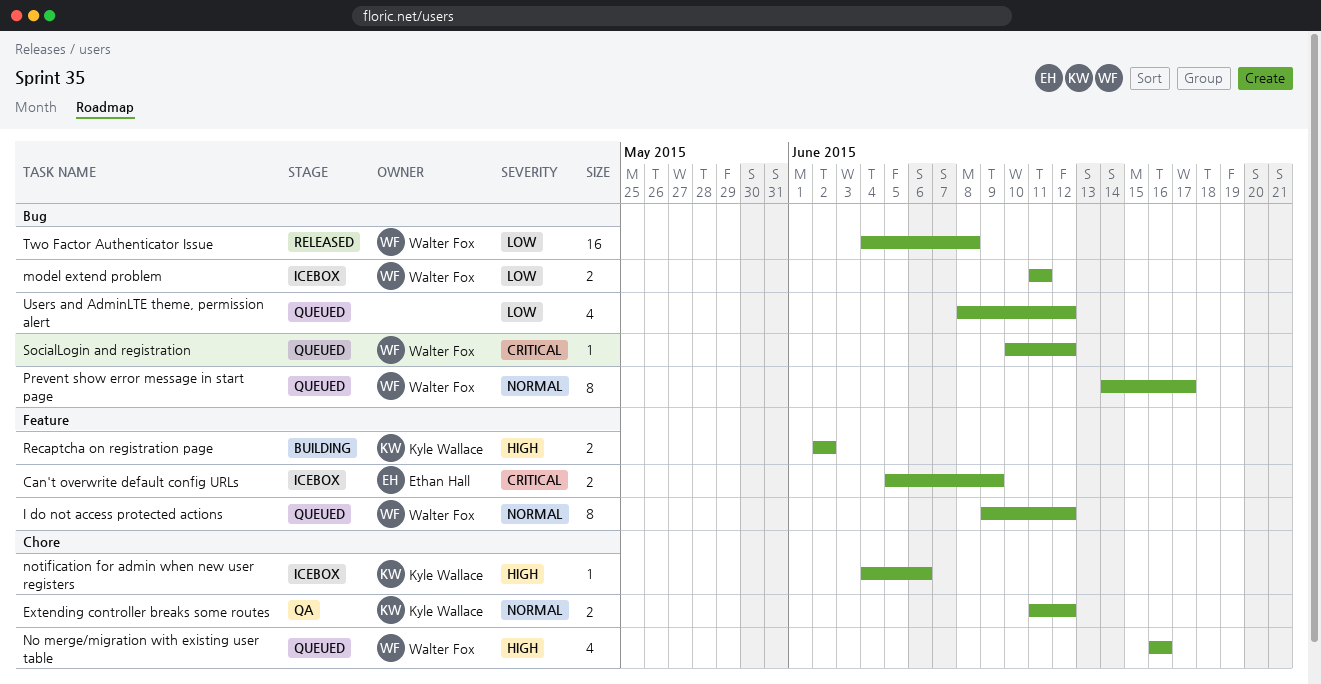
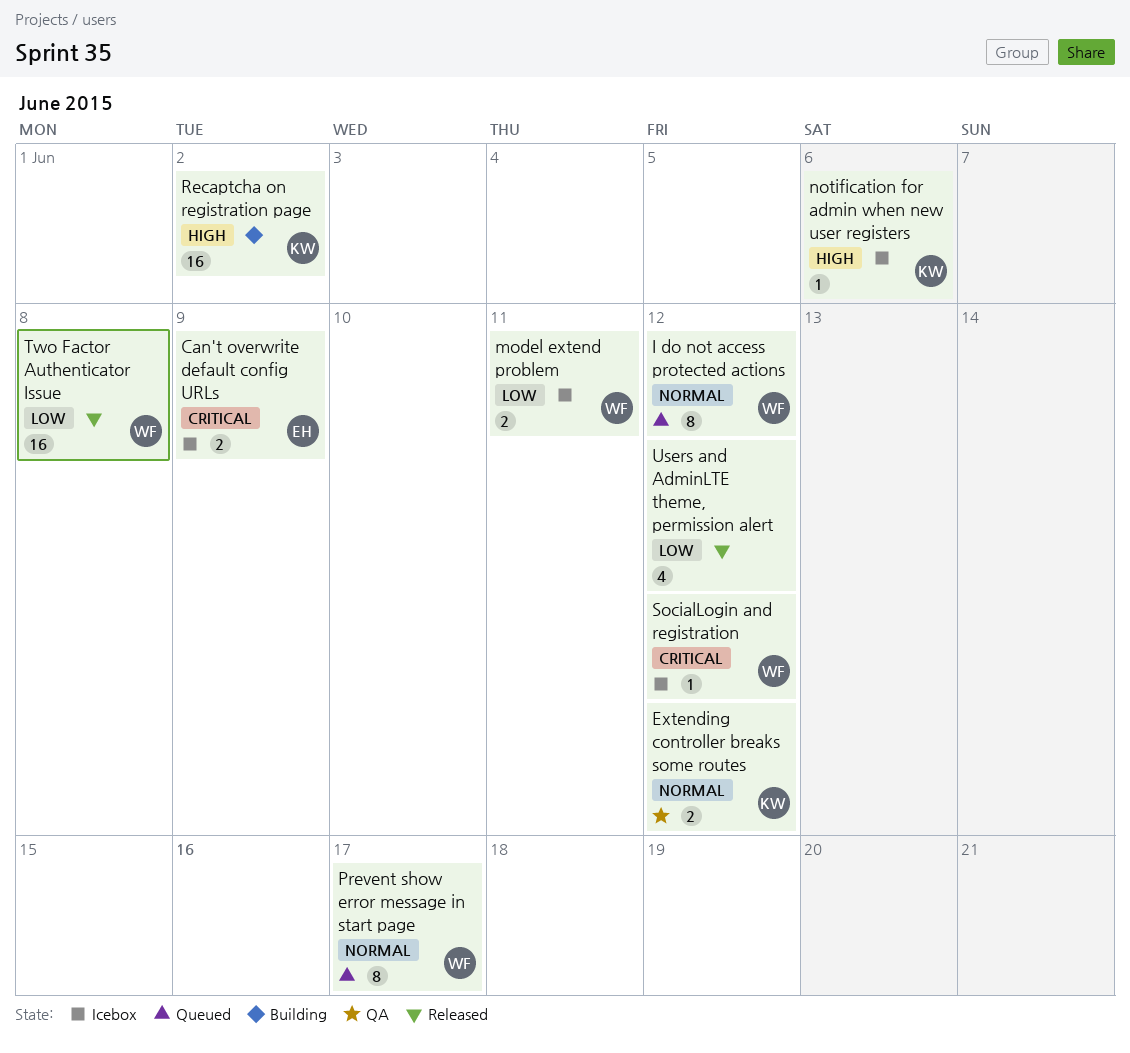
No merge/migration with existing user table: present -> none
Recaptcha on registration page, estimate: 2 -> 16
SocialLogin and registration, status: Queued -> Icebox
Users and AdminLTE theme, permission alert, status: Queued -> Released

